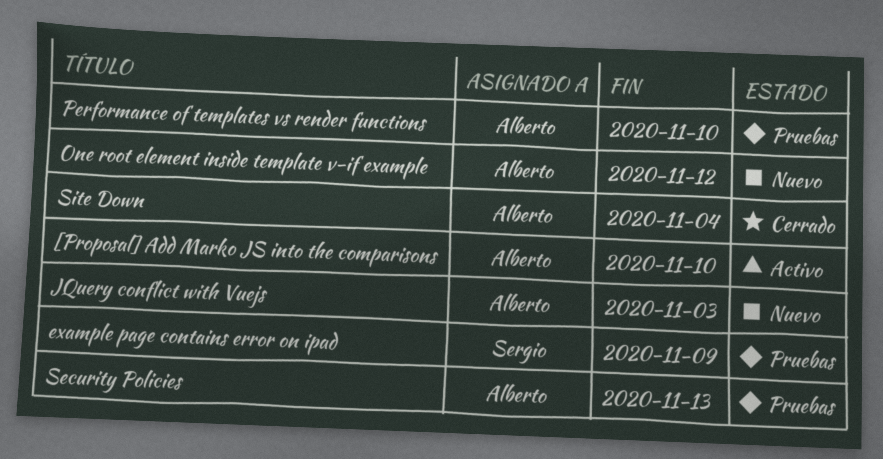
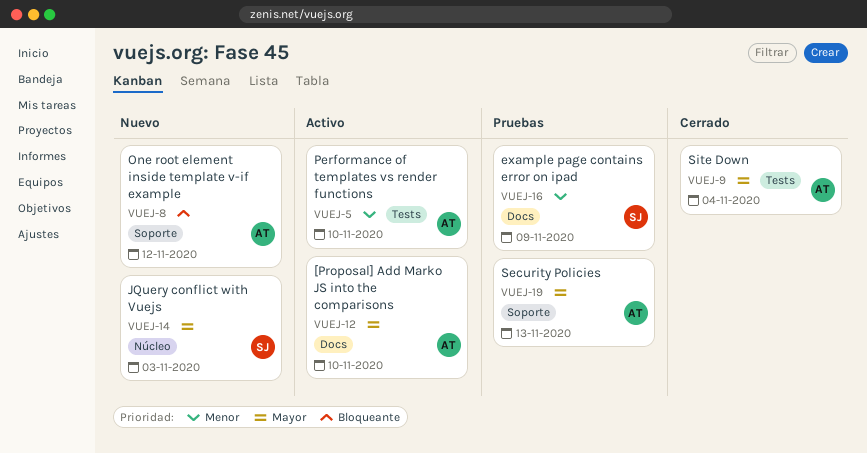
JQuery conflict with Vuejs, owner: Alberto -> Sergio
Performance of templates vs render functions, status: Pruebas -> Activo

